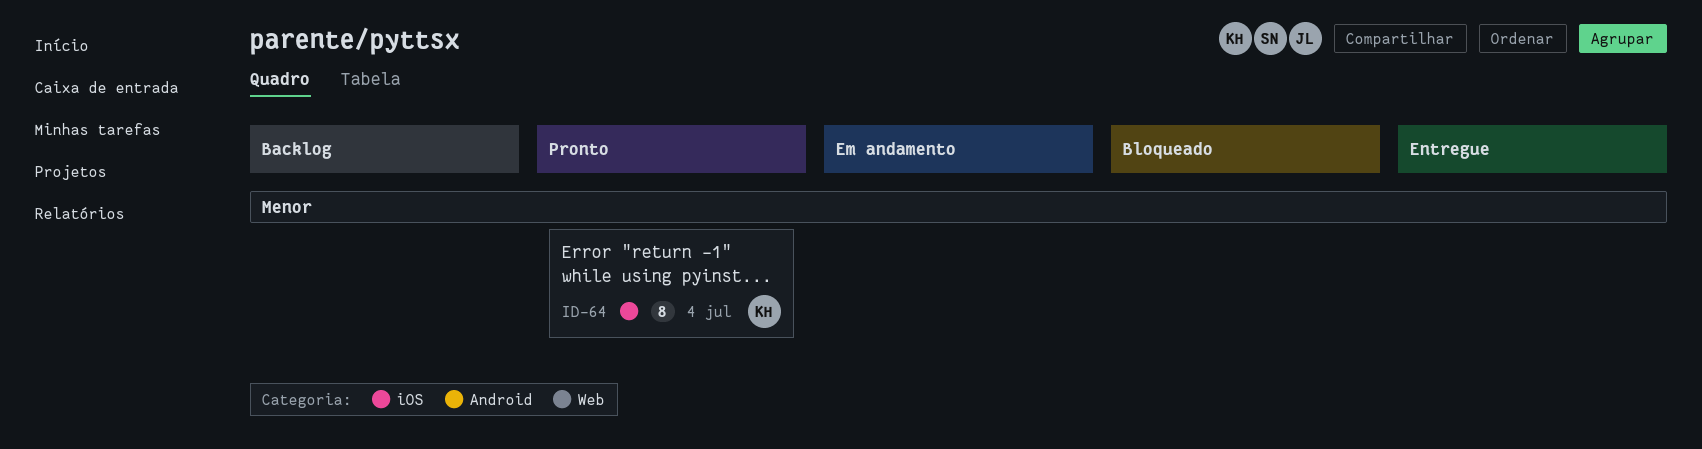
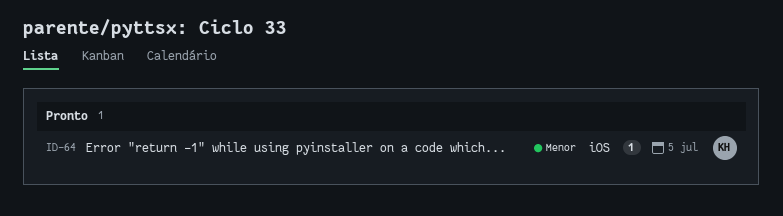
ID-64, estimate: 8 -> 1
ID-64, due: Jul 4 -> Jul 5

